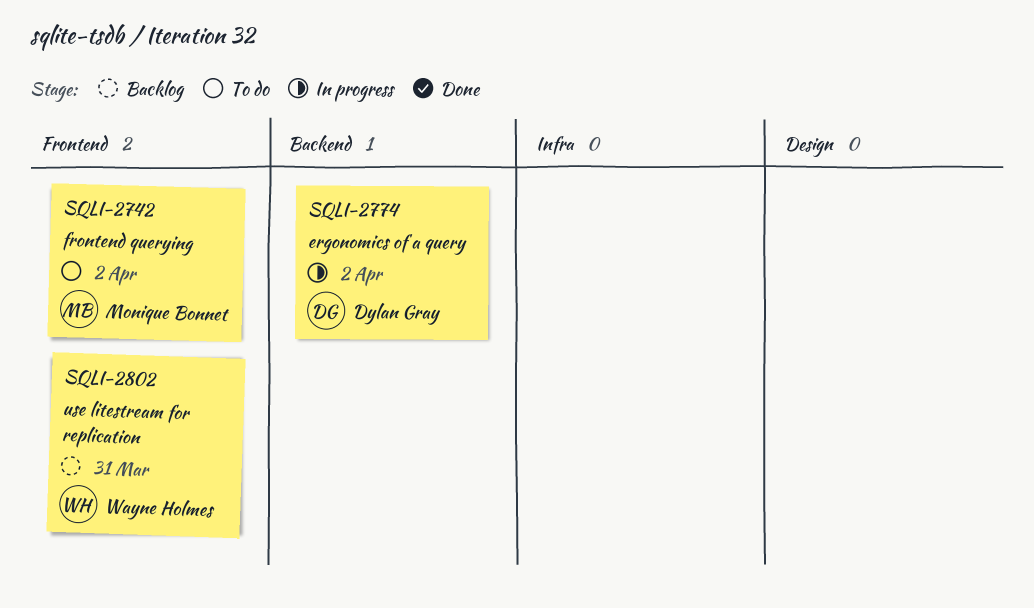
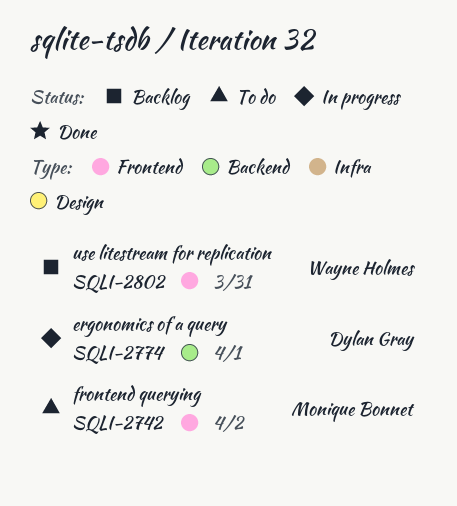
SQLI-2774, due: Apr 2 -> Apr 1

